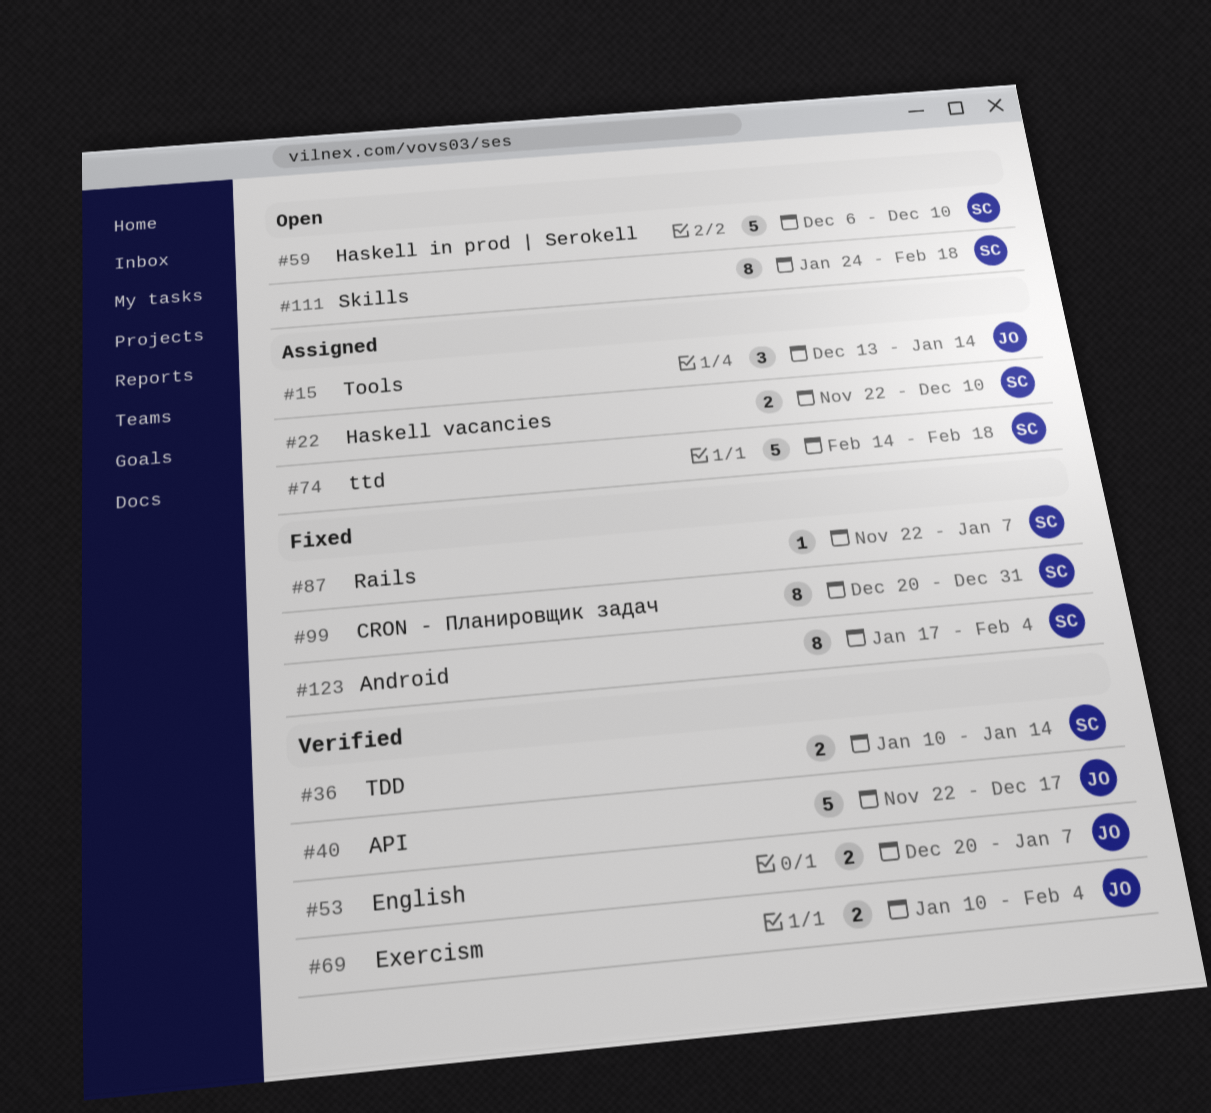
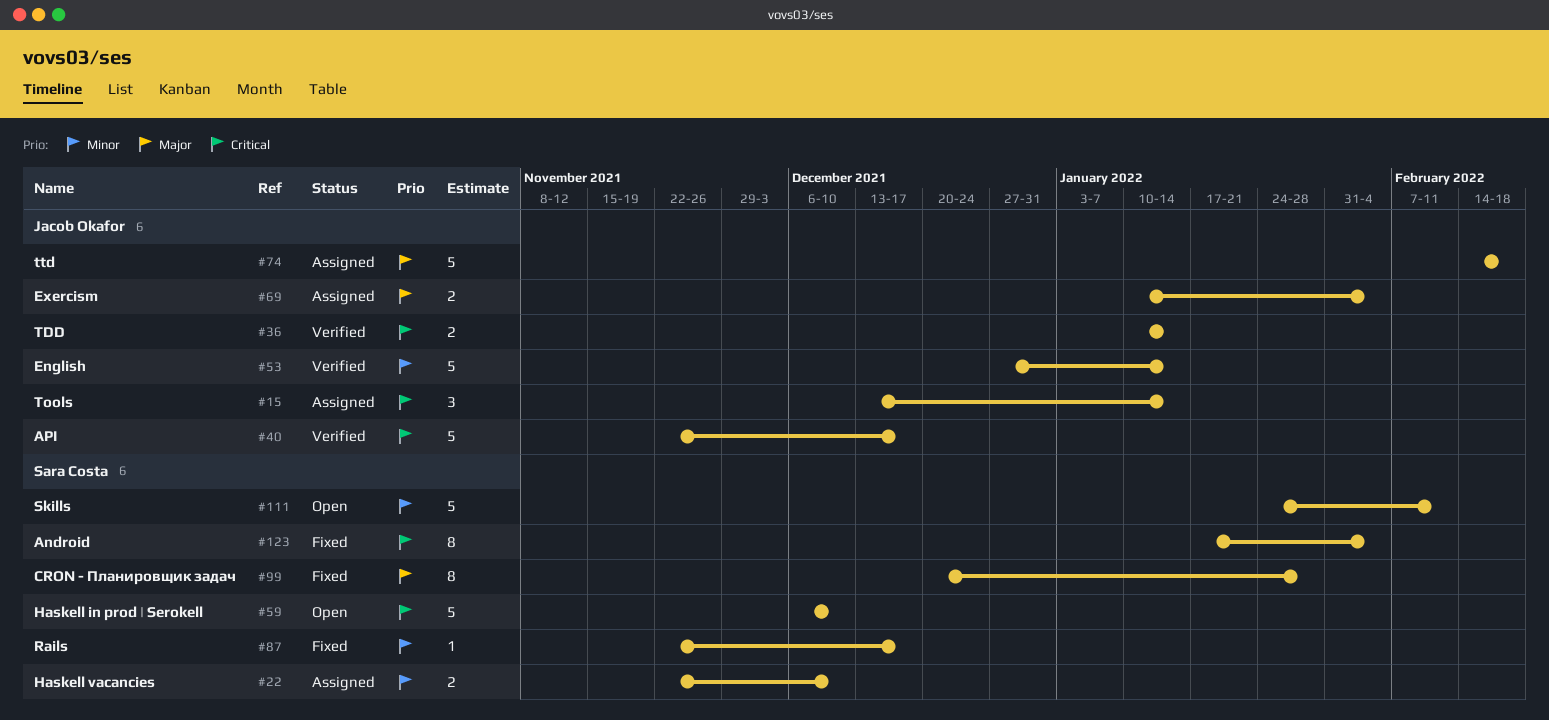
#36, owner: Sara Costa -> Jacob Okafor
#53, estimate: 2 -> 5
#53, start: Dec 20 -> Dec 27
#53, due: Jan 7 -> Jan 14
#69, status: Verified -> Assigned
#74, owner: Sara Costa -> Jacob Okafor
#87, due: Jan 7 -> Dec 17
#99, due: Dec 31 -> Jan 28
#111, estimate: 8 -> 5
#111, due: Feb 18 -> Feb 11

